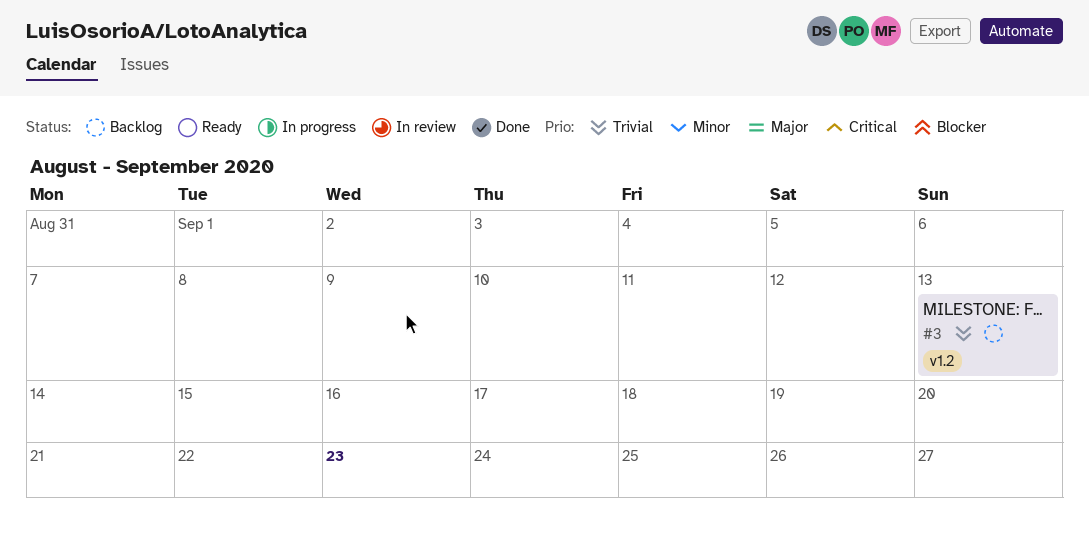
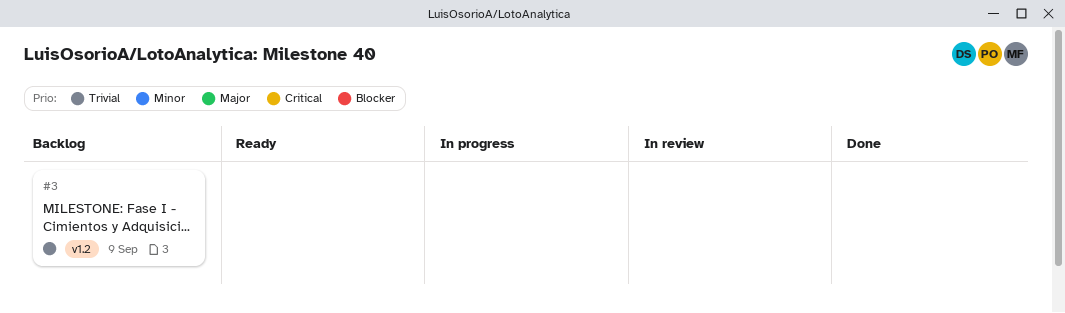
#3, due: Sep 13 -> Sep 9

